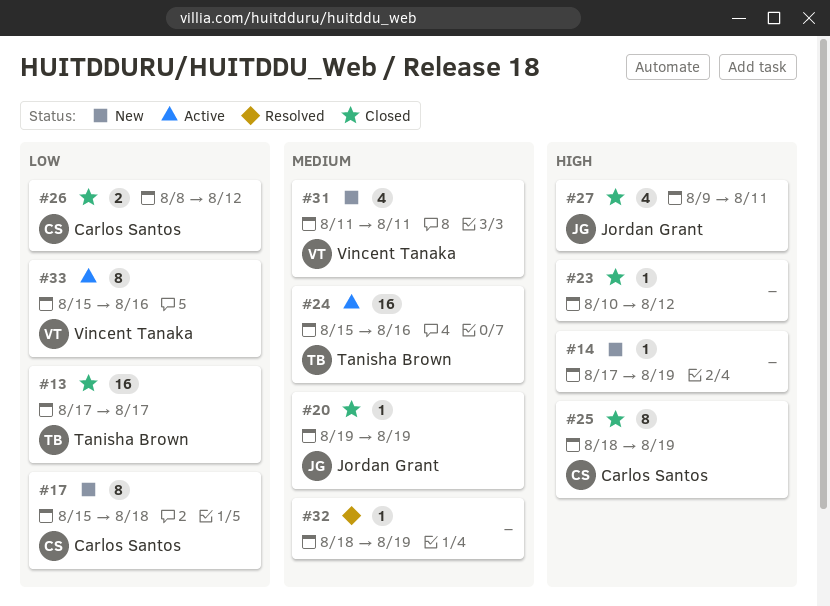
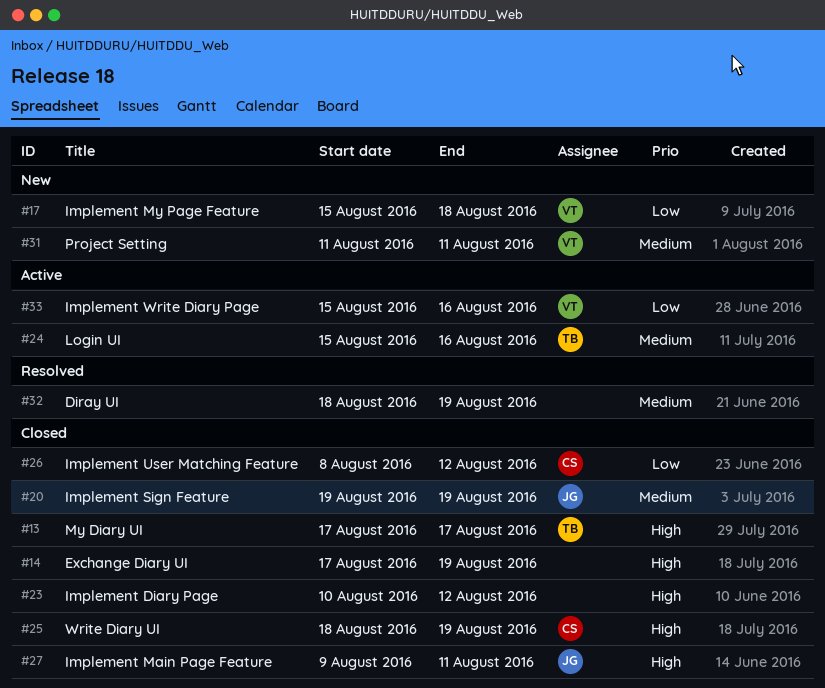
#13, priority: Low -> High
#14, status: New -> Closed
#17, owner: Carlos Santos -> Vincent Tanaka

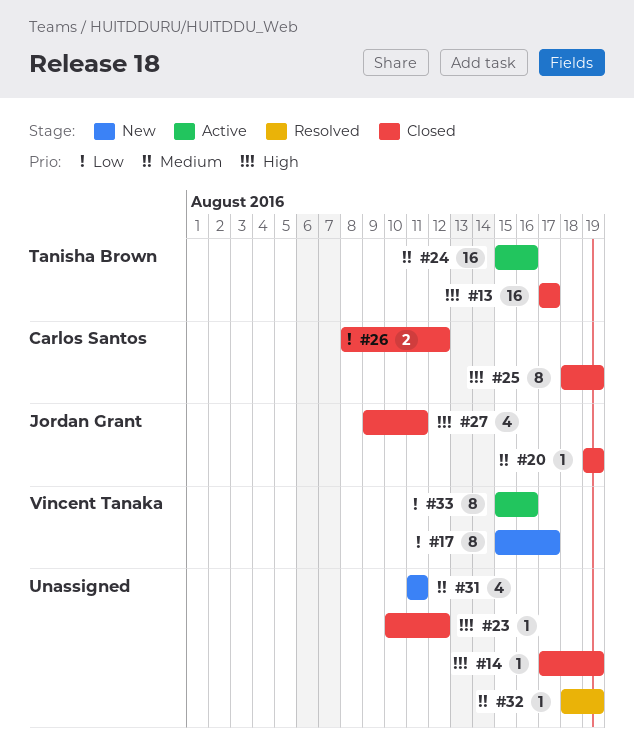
#17, due: Aug 18 -> Aug 17
#31, owner: Vincent Tanaka -> none

